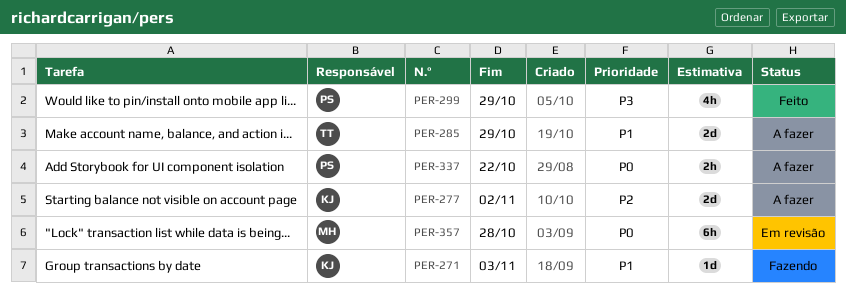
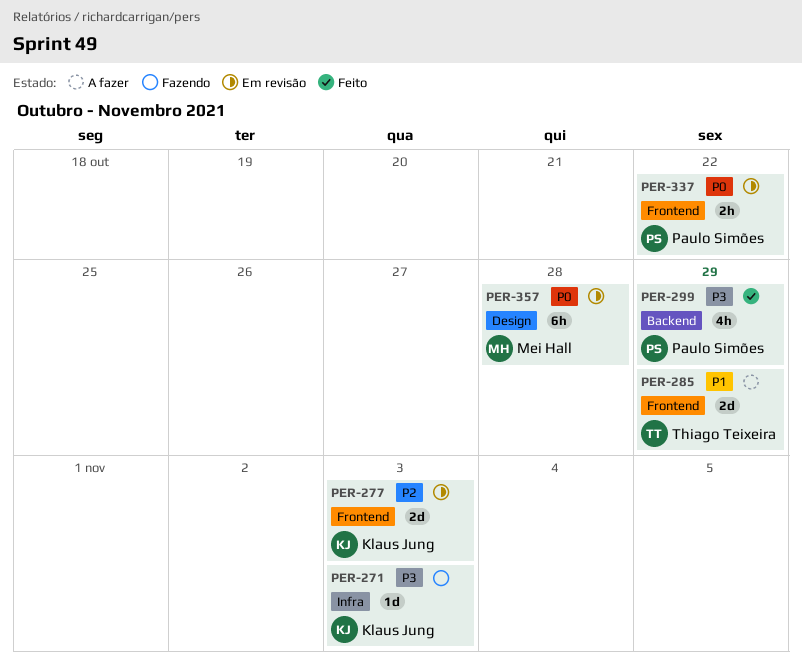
PER-271, priority: P1 -> P3
PER-277, status: A fazer -> Em revisão
PER-277, due: Nov 2 -> Nov 3
PER-337, status: A fazer -> Em revisão

